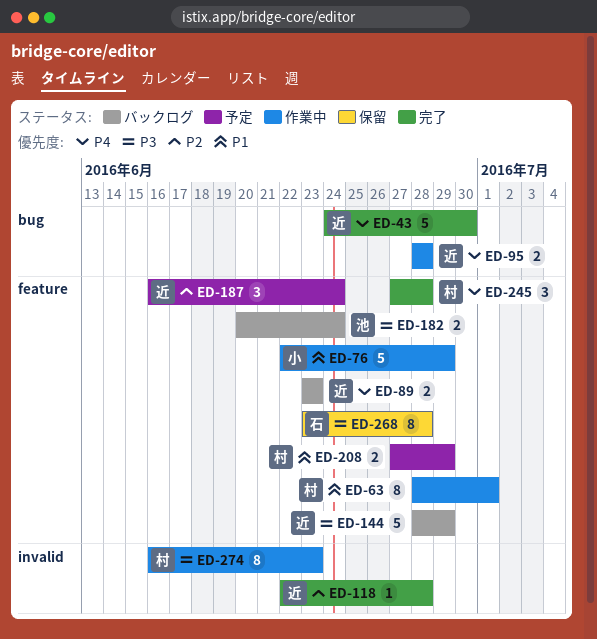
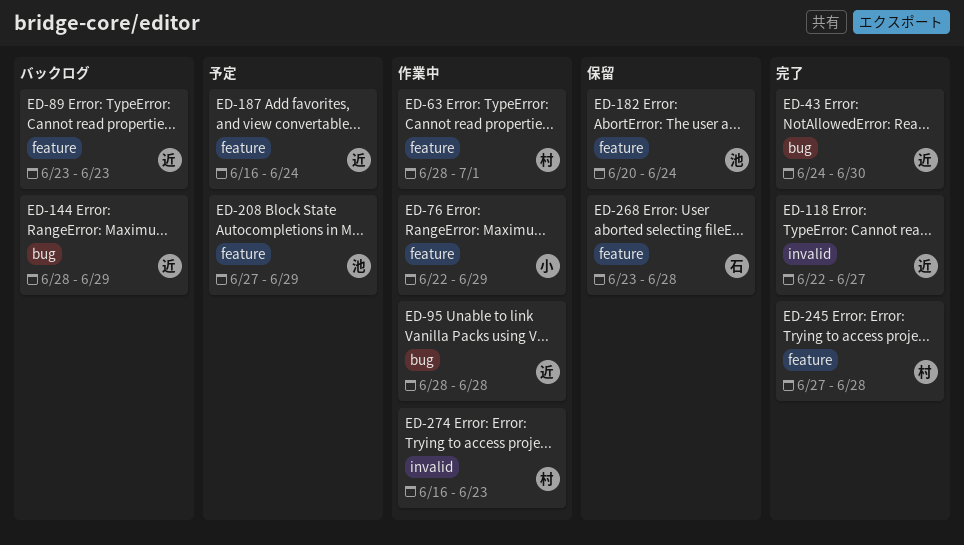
ED-118, due: Jun 28 -> Jun 27
ED-144, label: feature -> bug
ED-182, status: バックログ -> 保留
ED-208, owner: 村 -> 池

